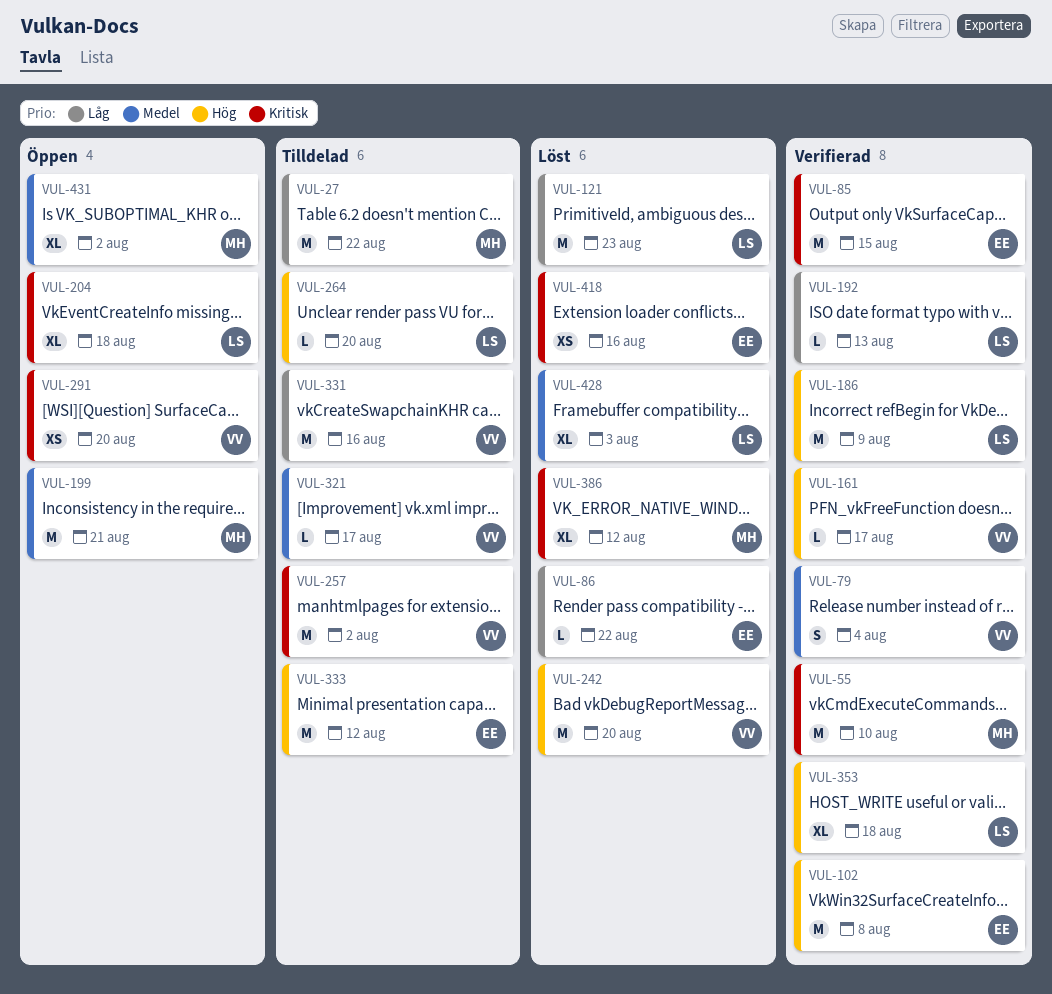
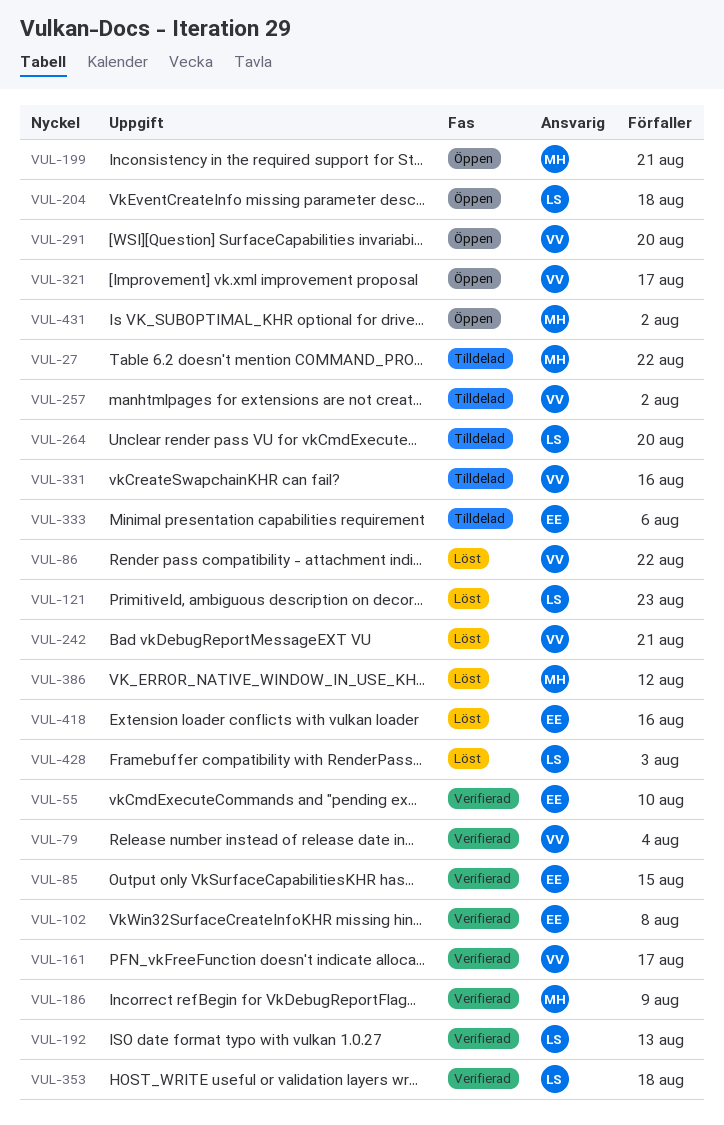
VUL-55, owner: MH -> EE
VUL-86, owner: EE -> VV
VUL-186, owner: LS -> MH
VUL-242, due: Aug 20 -> Aug 21
VUL-321, status: Tilldelad -> Öppen
VUL-333, due: Aug 12 -> Aug 6

